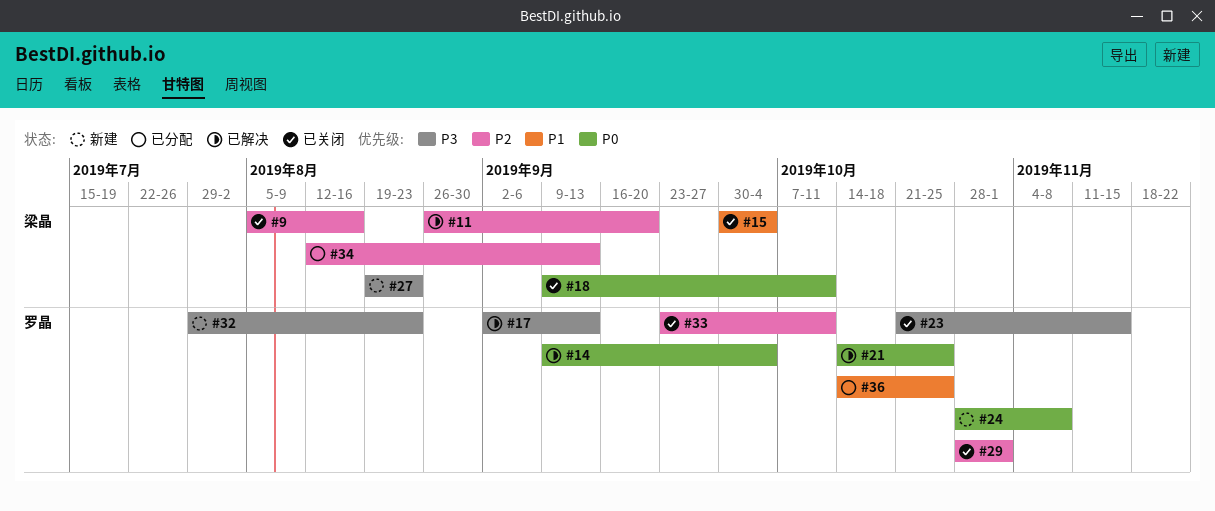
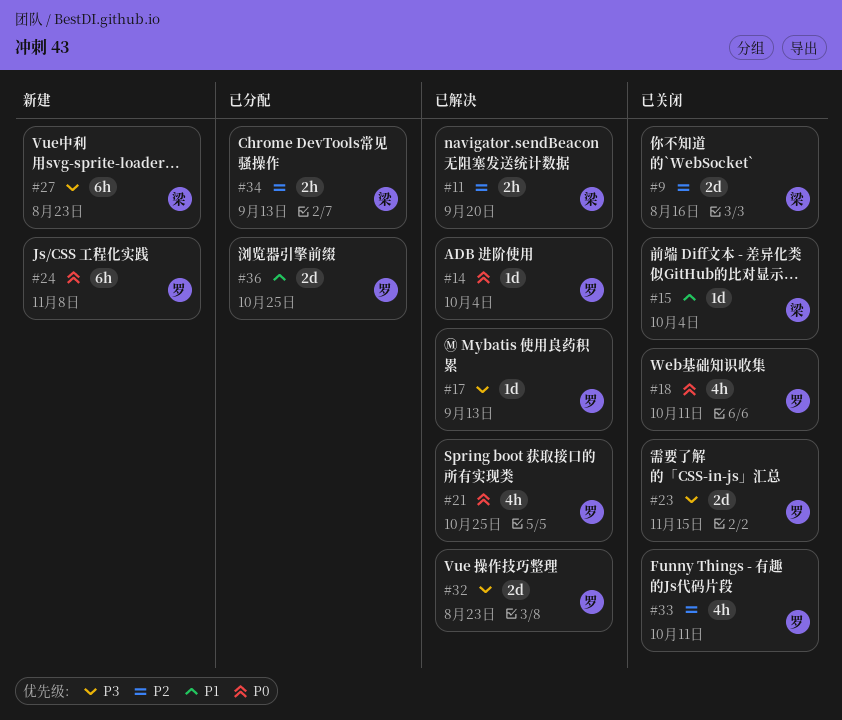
#18, owner: 梁晶 -> 罗晶
#29: present -> none
#32, status: 新建 -> 已解决

